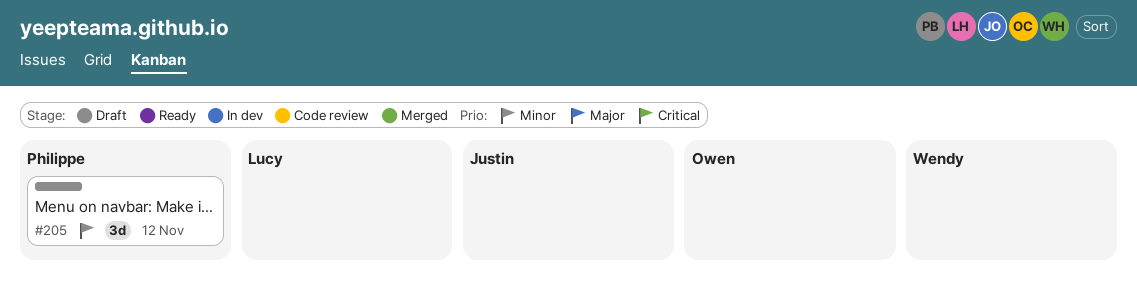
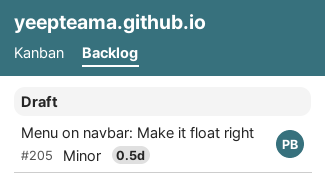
#205, estimate: 3d -> 0.5d

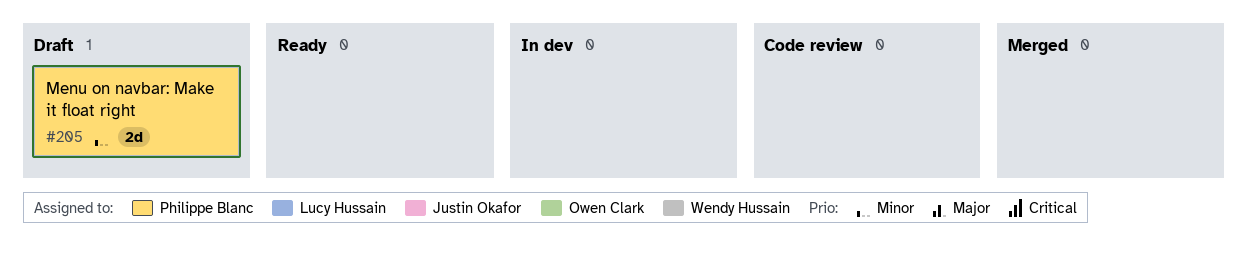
#205, estimate: 0.5d -> 2d

